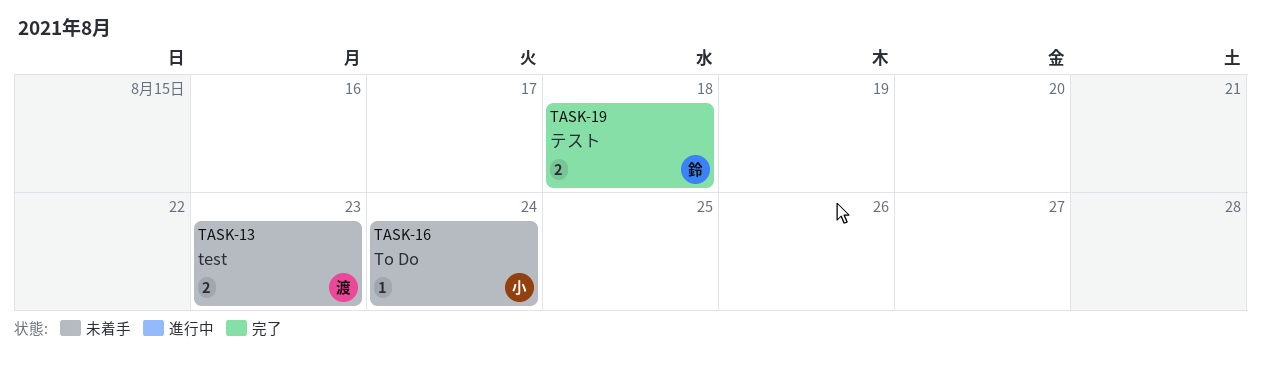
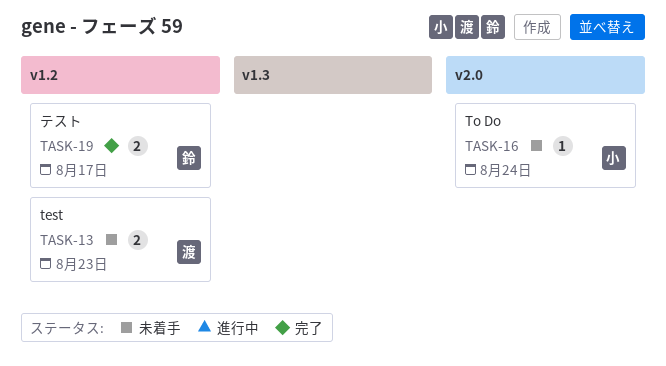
TASK-19, due: Aug 18 -> Aug 17

